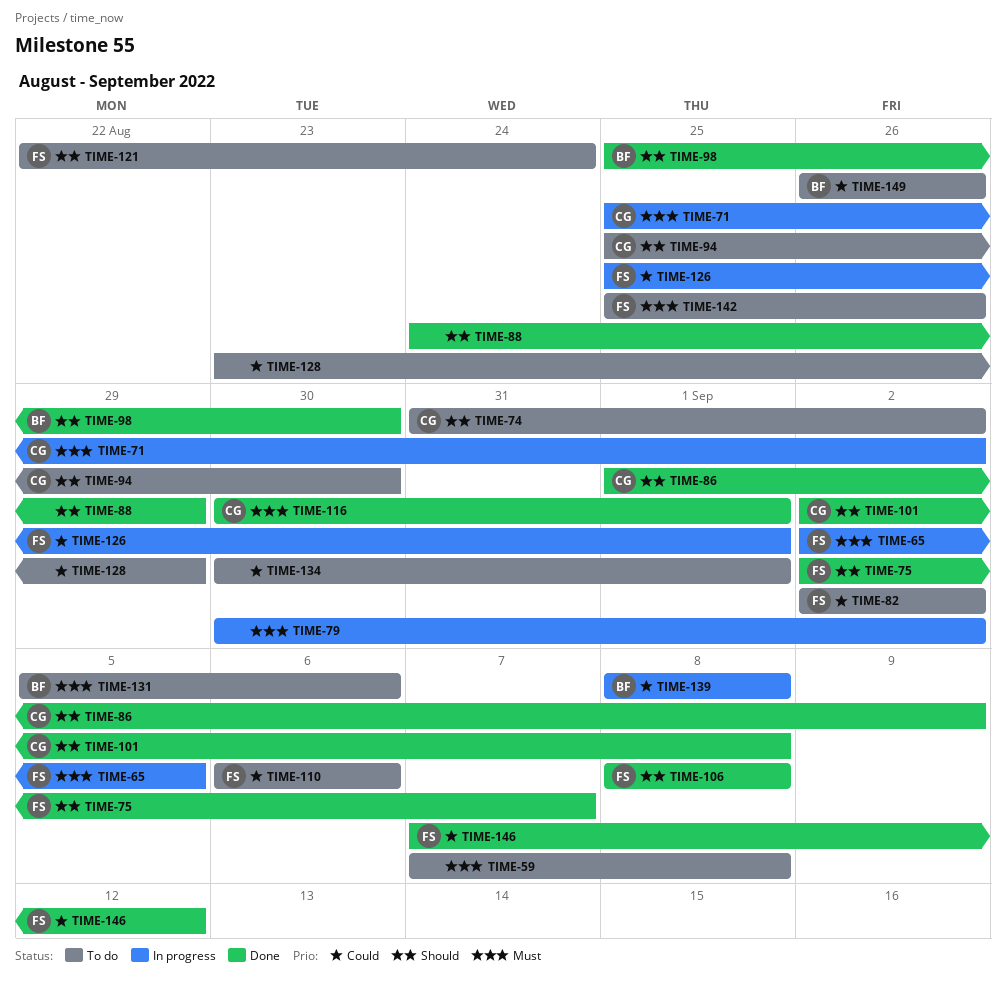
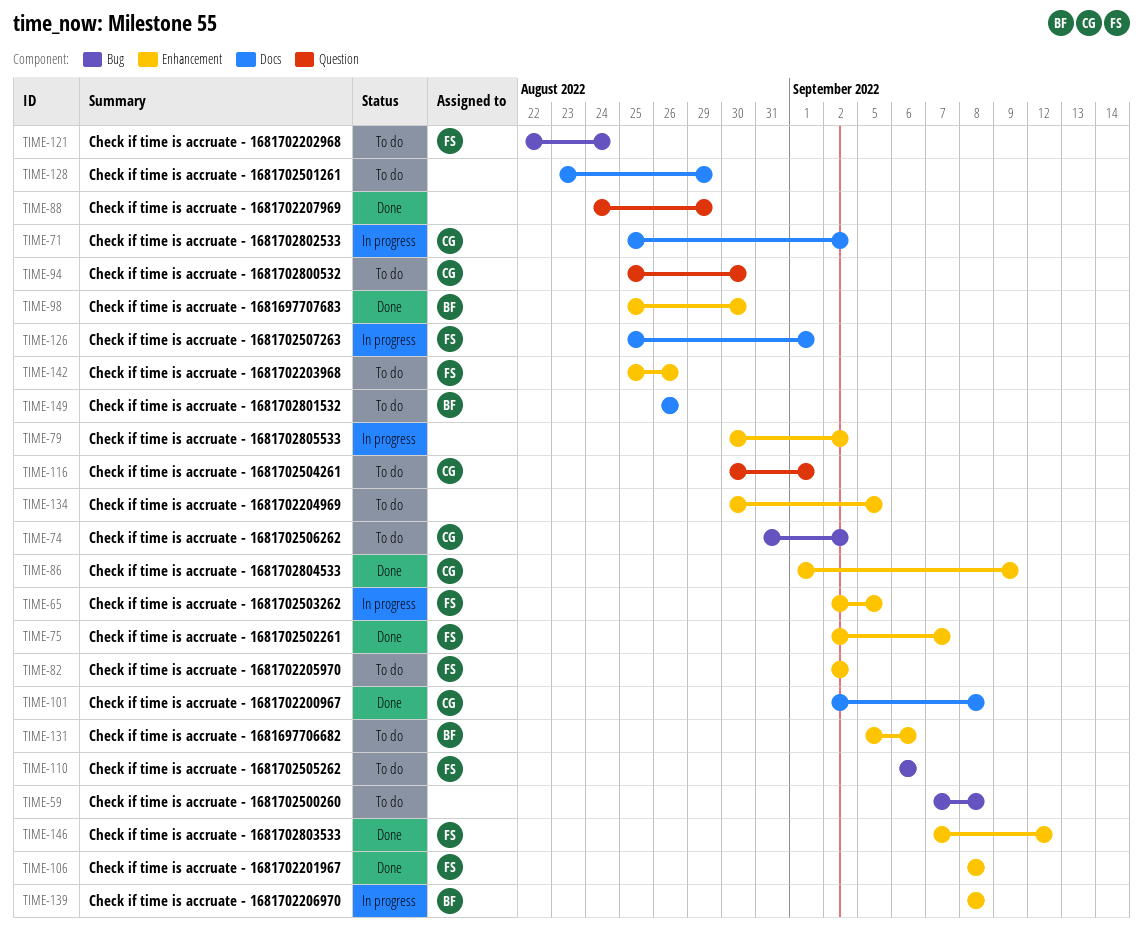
TIME-116, status: Done -> To do
TIME-134, due: Sep 1 -> Sep 5

